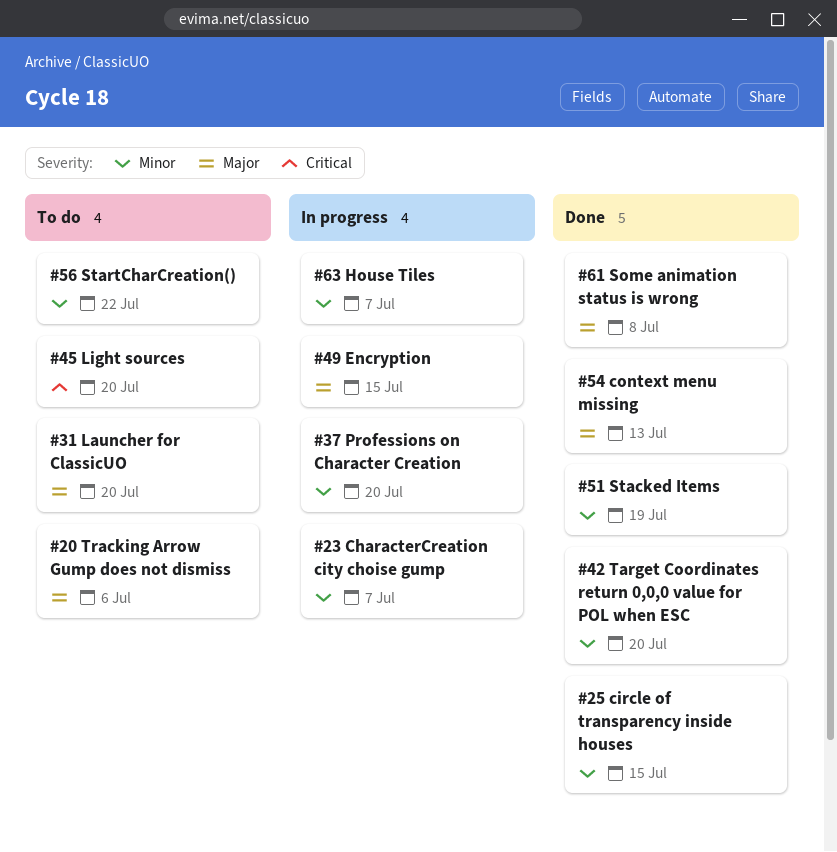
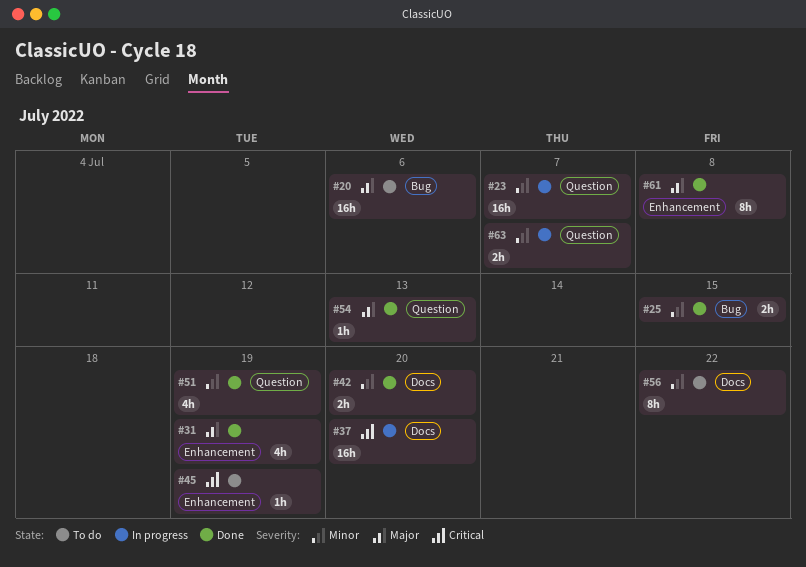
#31, status: To do -> Done
#31, due: Jul 20 -> Jul 19
#37, priority: Minor -> Critical
#45, due: Jul 20 -> Jul 19
#49: present -> none

